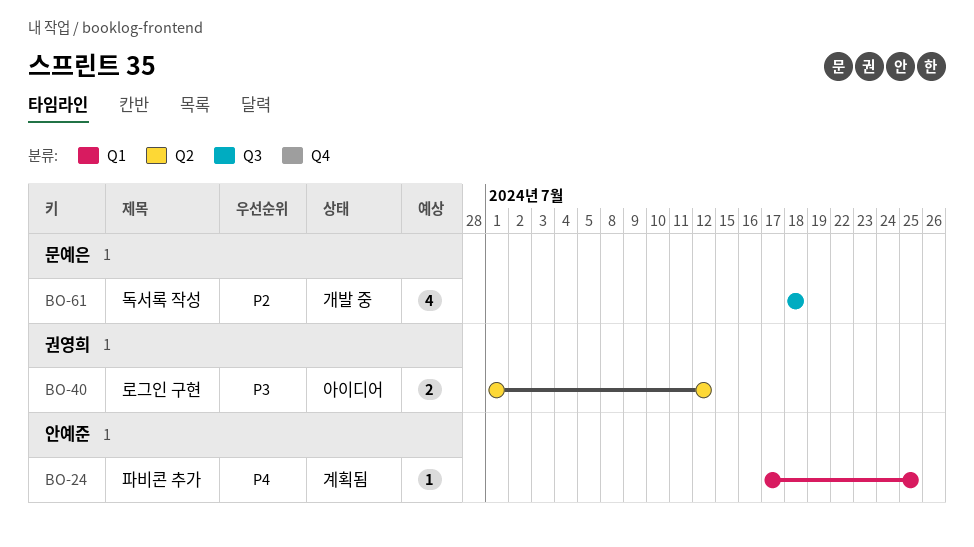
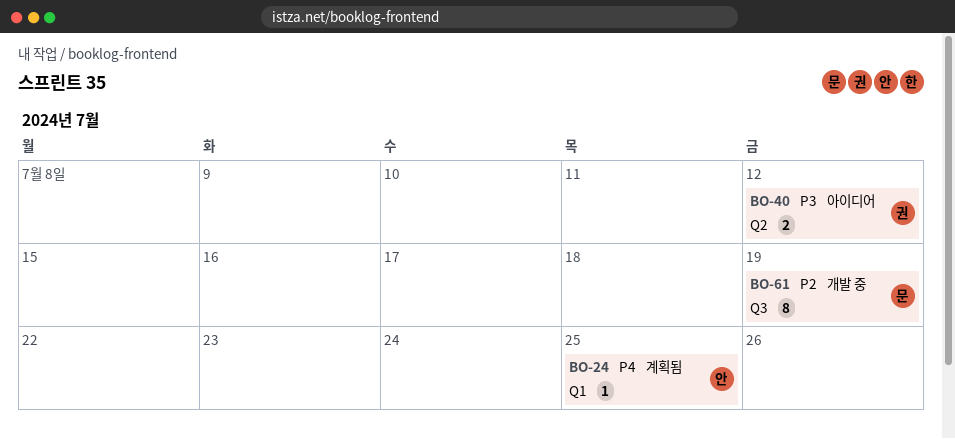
BO-61, estimate: 4 -> 8
BO-61, due: Jul 18 -> Jul 19

